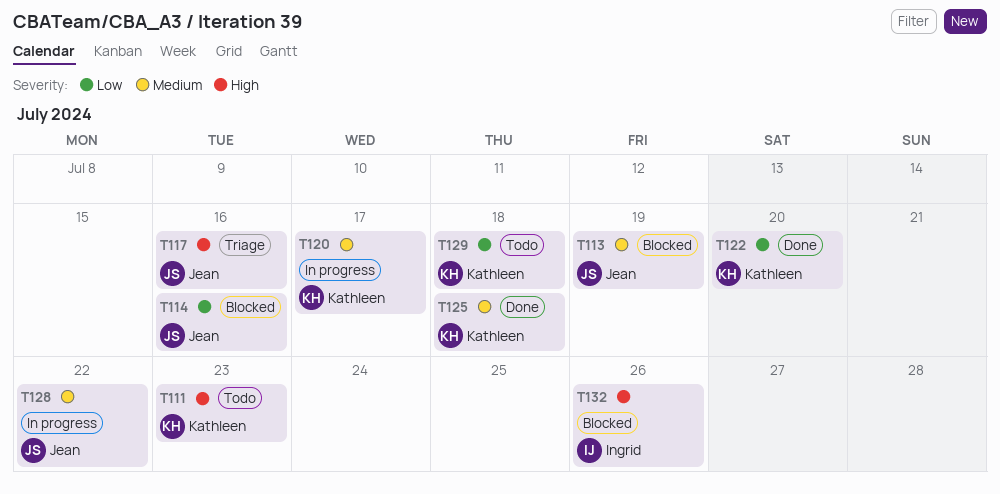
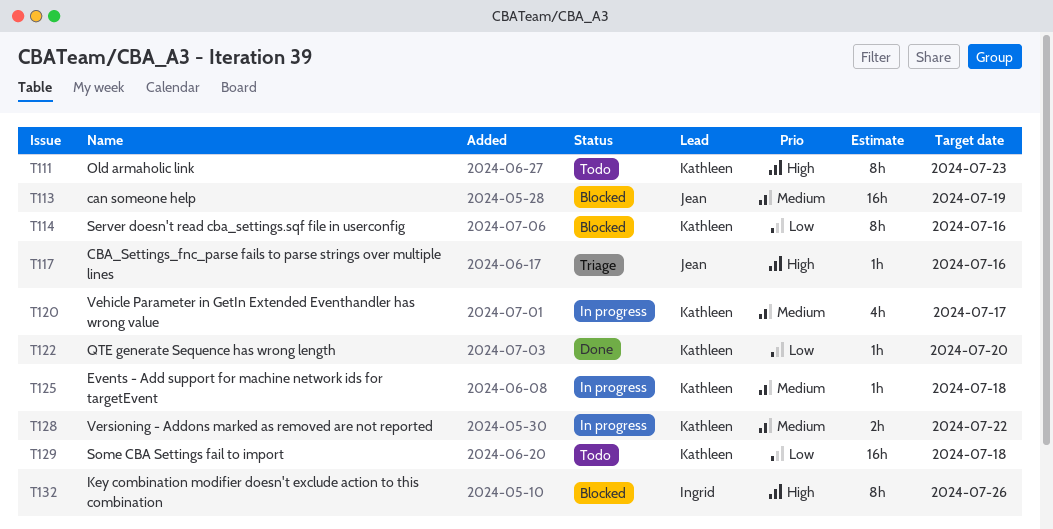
T114, owner: Jean -> Kathleen
T125, status: Done -> In progress
T128, owner: Jean -> Kathleen

